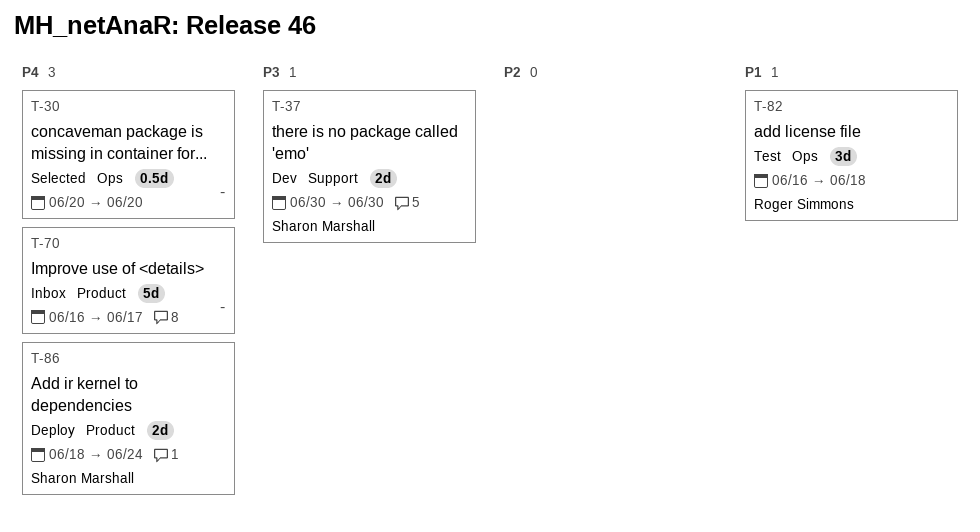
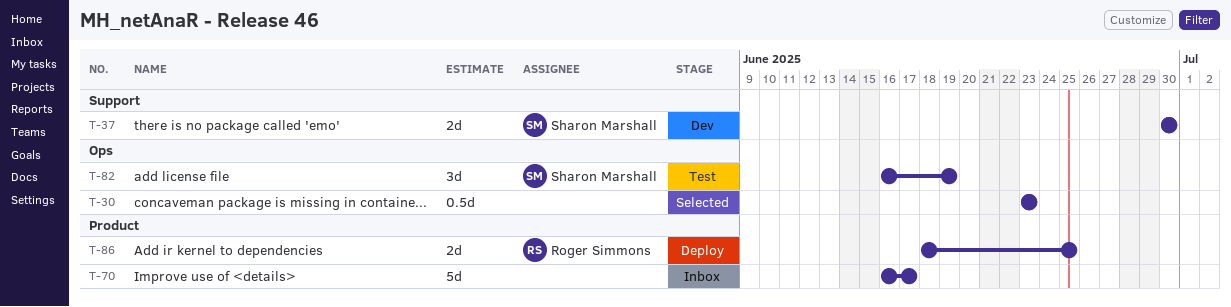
T-30, start: Jun 20 -> Jun 23
T-30, due: Jun 20 -> Jun 23
T-82, owner: Roger Simmons -> Sharon Marshall
T-82, due: Jun 18 -> Jun 19
T-86, owner: Sharon Marshall -> Roger Simmons
T-86, due: Jun 24 -> Jun 25

